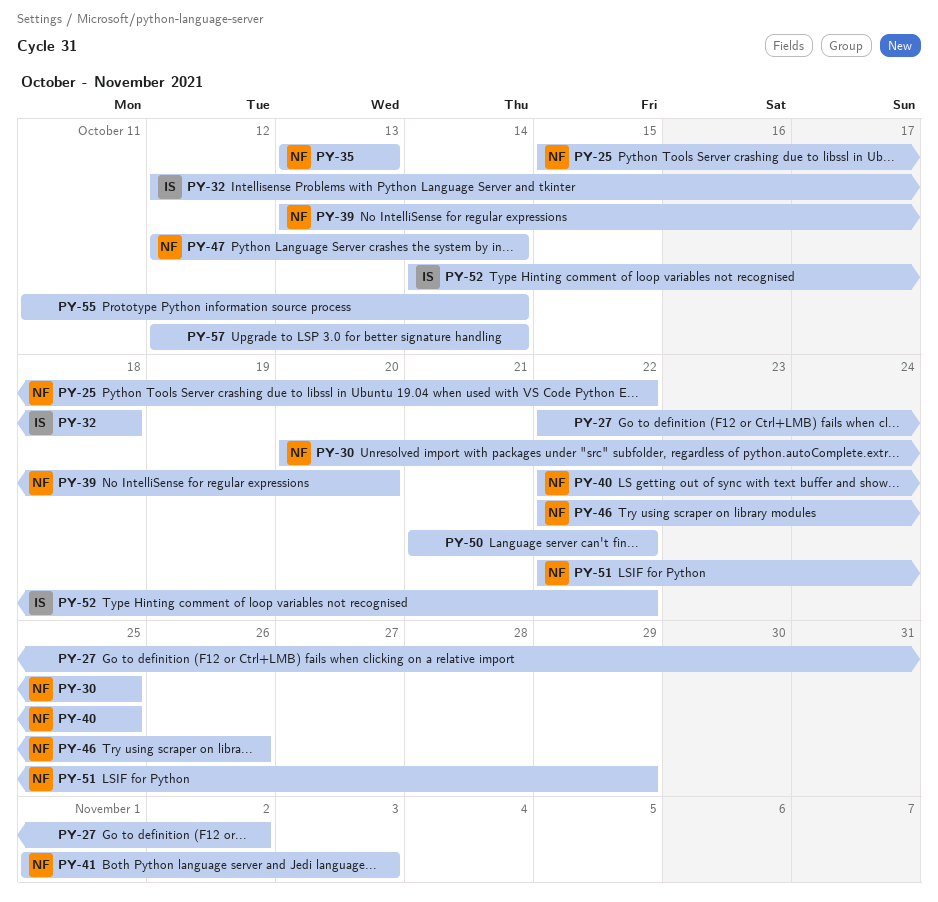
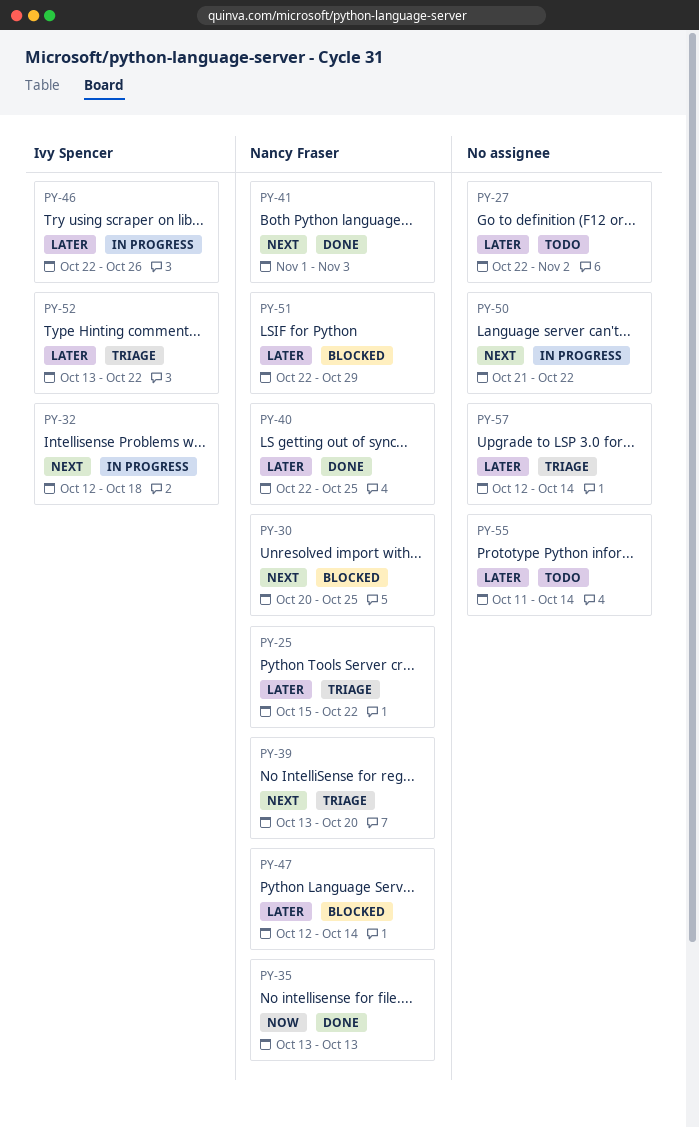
PY-46, owner: Nancy Fraser -> Ivy Spencer
PY-52, start: Oct 14 -> Oct 13

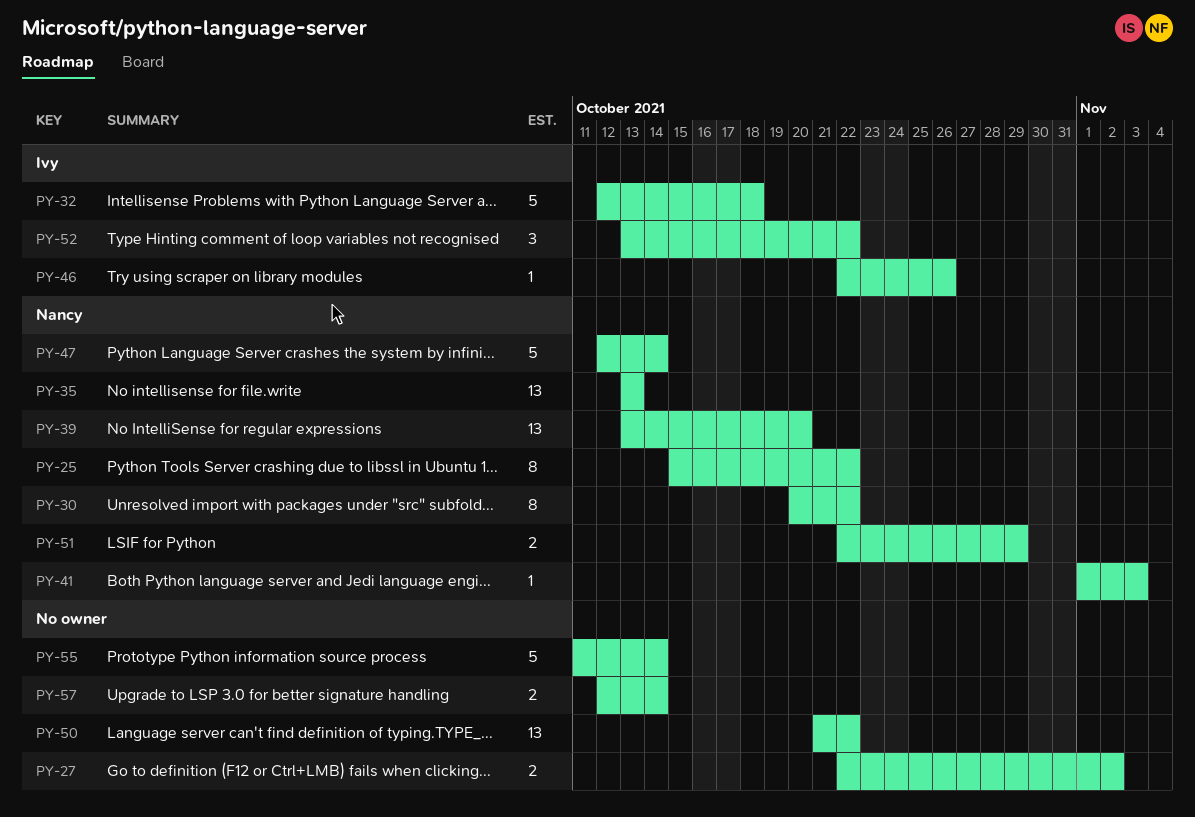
PY-30, due: Oct 25 -> Oct 22
PY-40: present -> none

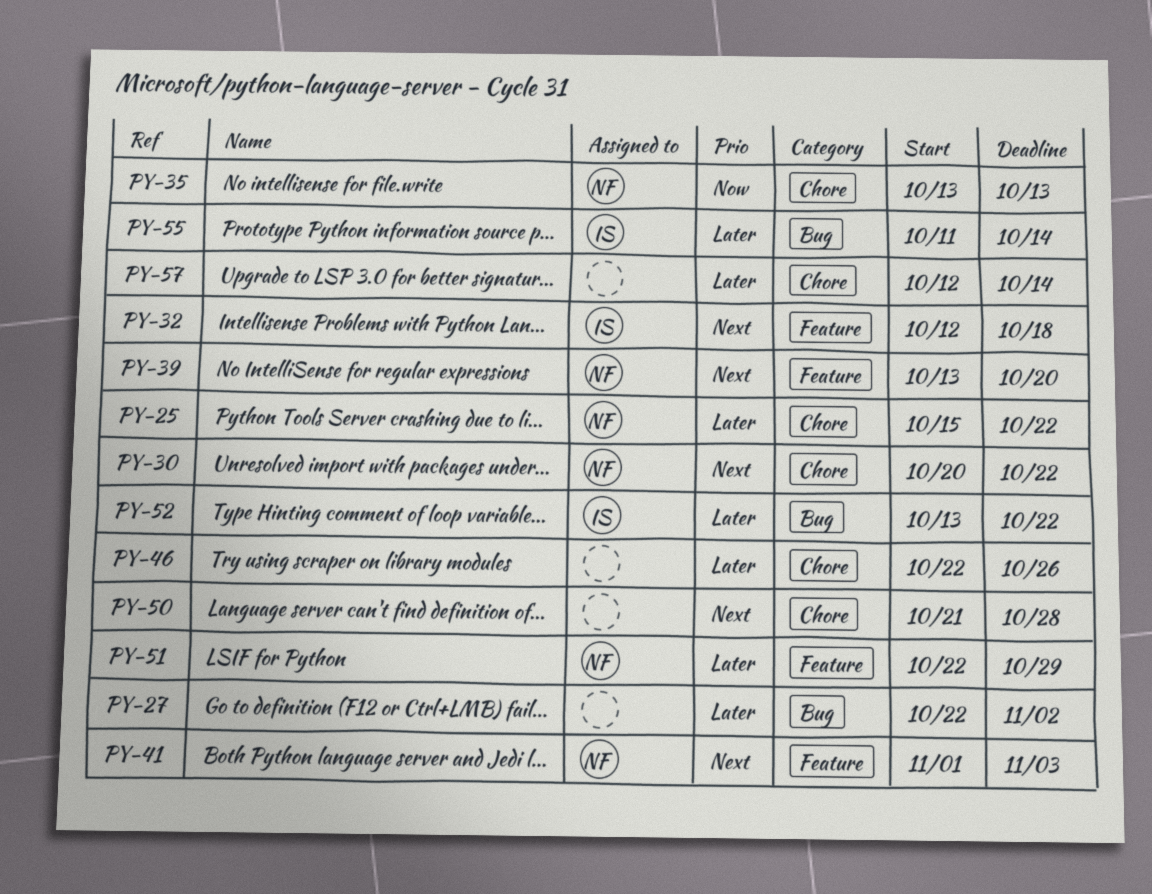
PY-46, owner: Ivy -> none
PY-47: present -> none
PY-50, due: Oct 22 -> Oct 28
PY-55, owner: none -> Ivy

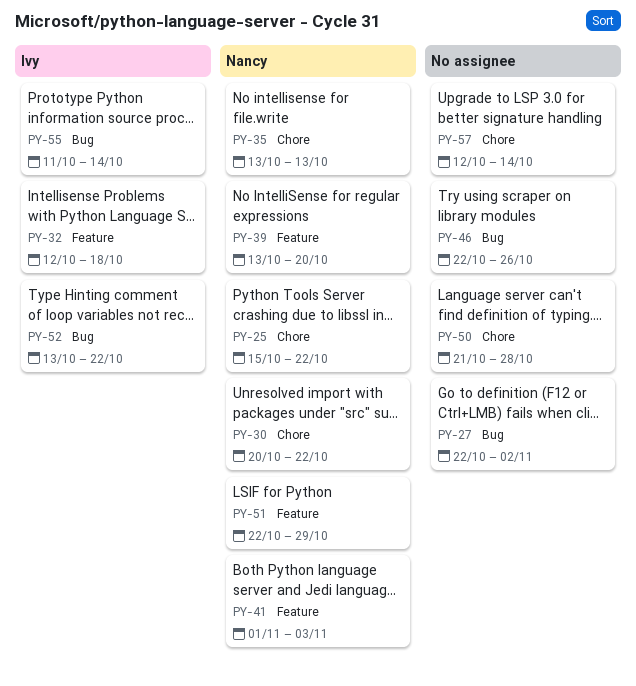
PY-46, label: Chore -> Bug

